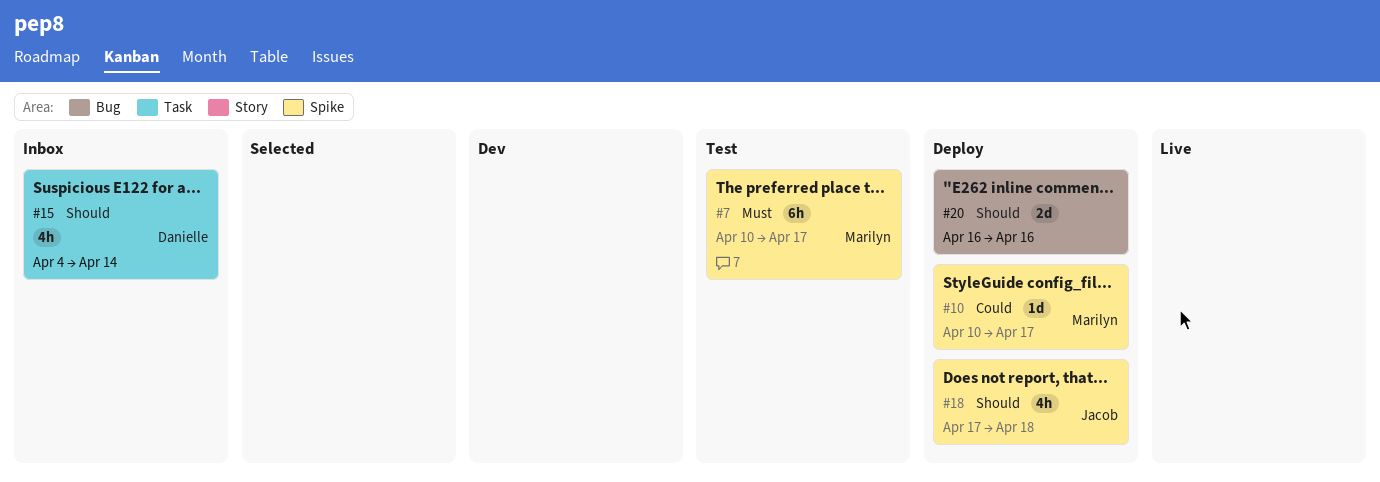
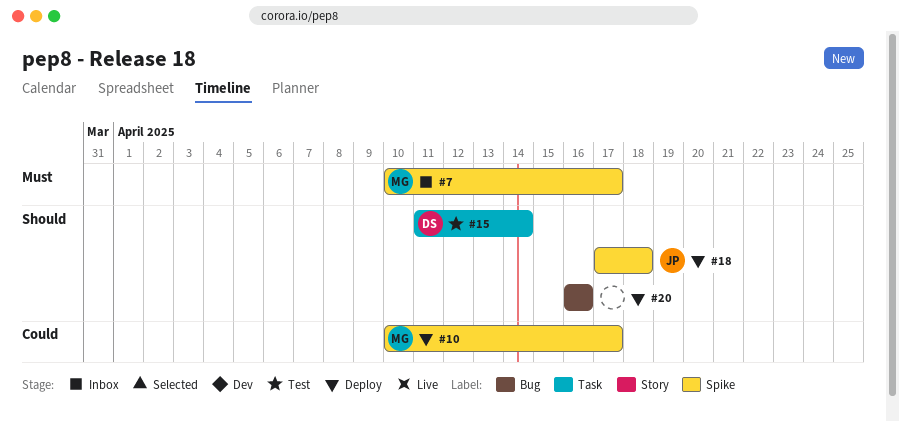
#7, status: Test -> Inbox
#15, status: Inbox -> Test
#15, start: Apr 4 -> Apr 11

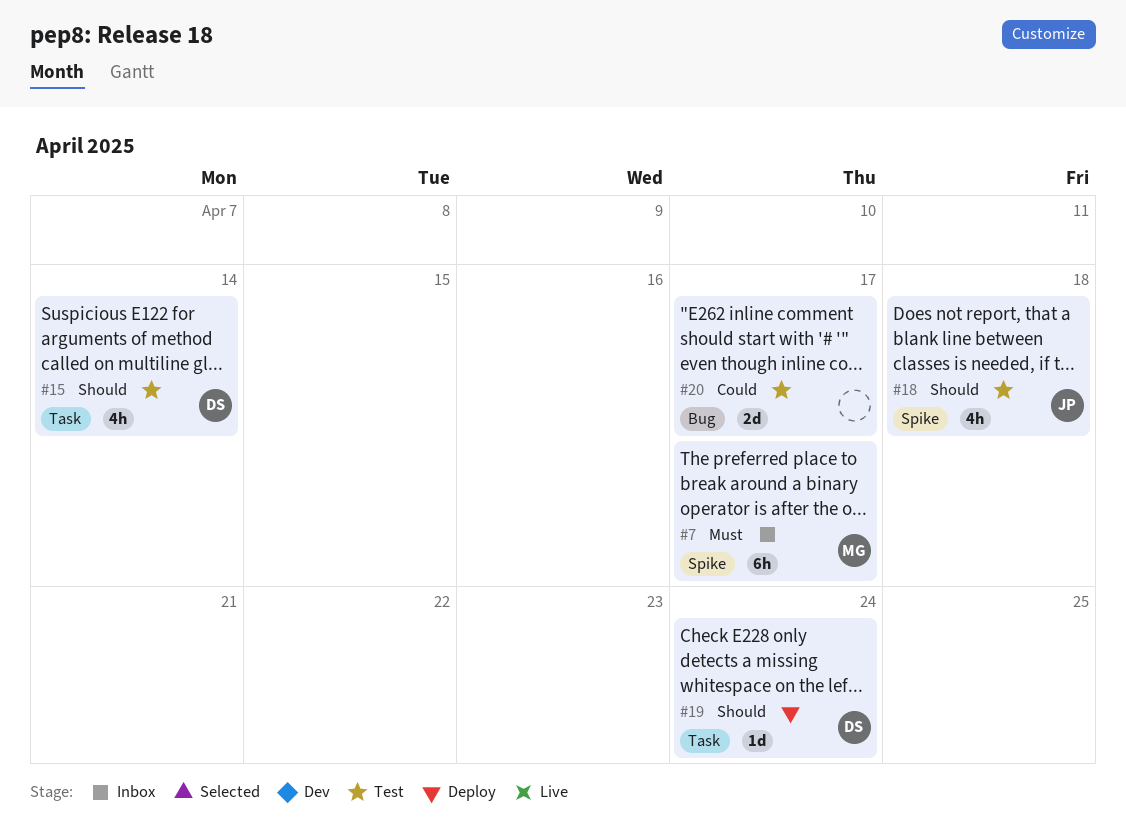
#10: present -> none
#18, status: Deploy -> Test
#19: none -> present
#20, status: Deploy -> Test
#20, priority: Should -> Could
#20, due: Apr 16 -> Apr 17

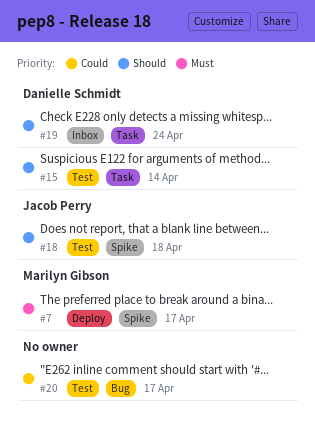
#7, status: Inbox -> Deploy
#19, status: Deploy -> Inbox

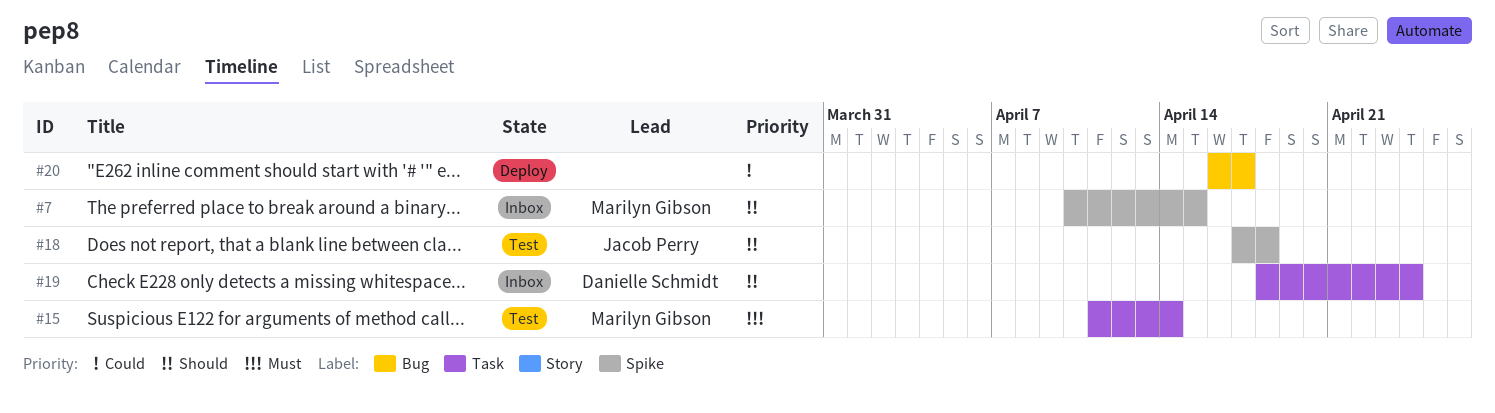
#7, status: Deploy -> Inbox
#7, priority: Must -> Should
#7, due: Apr 17 -> Apr 15
#15, owner: Danielle Schmidt -> Marilyn Gibson
#15, priority: Should -> Must
#20, status: Test -> Deploy

